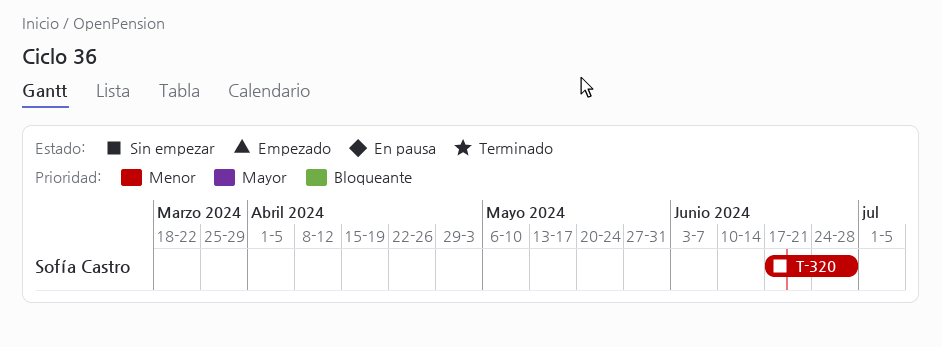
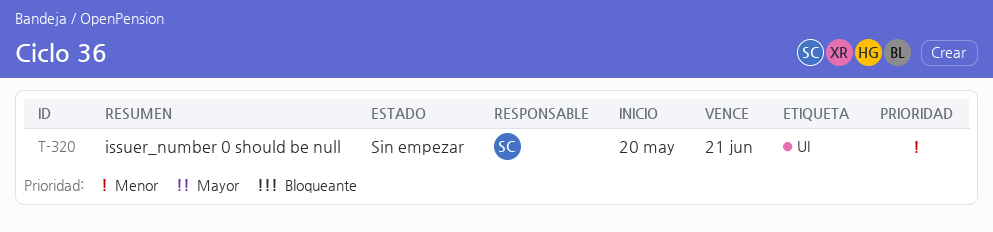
T-320, start: Jun 17 -> May 20
T-320, due: Jun 28 -> Jun 21

